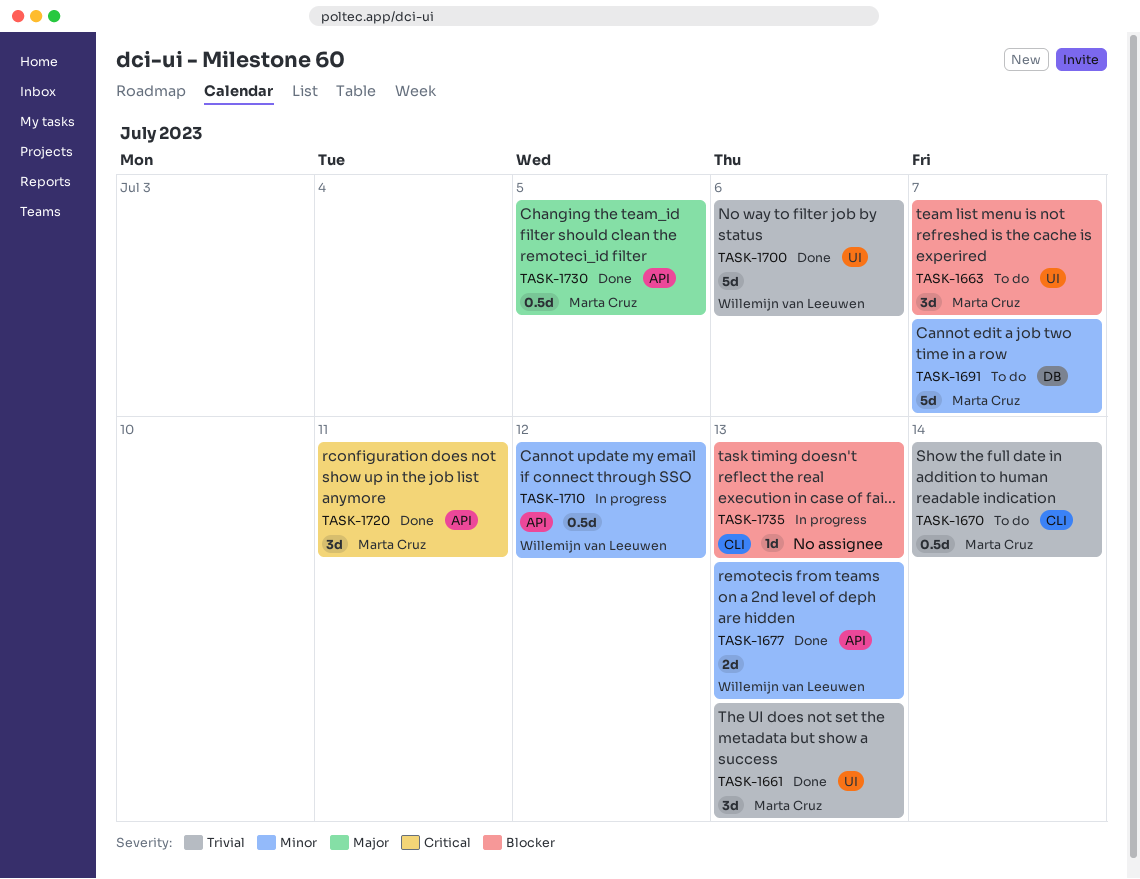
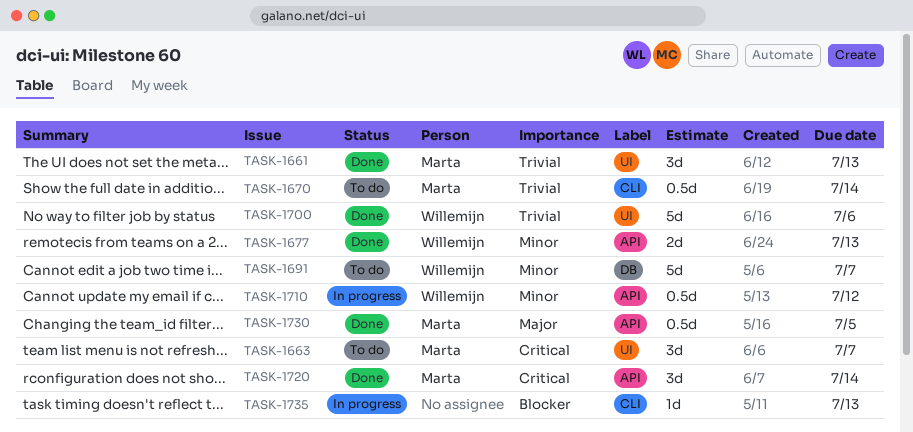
TASK-1663, priority: Blocker -> Critical
TASK-1691, owner: Marta Cruz -> Willemijn van Leeuwen
TASK-1720, due: Jul 11 -> Jul 14

